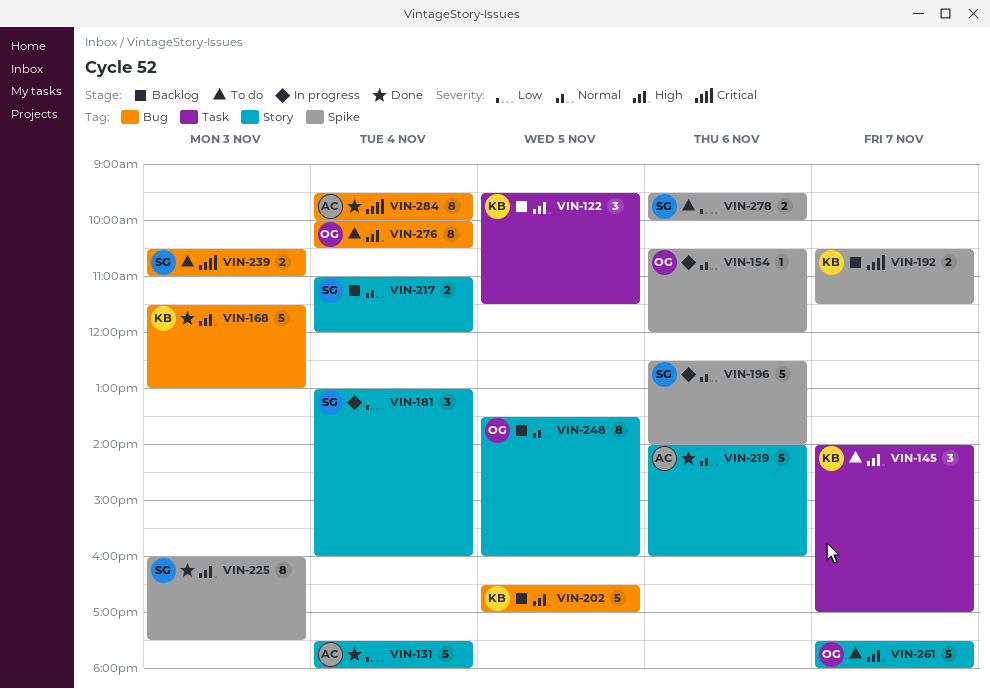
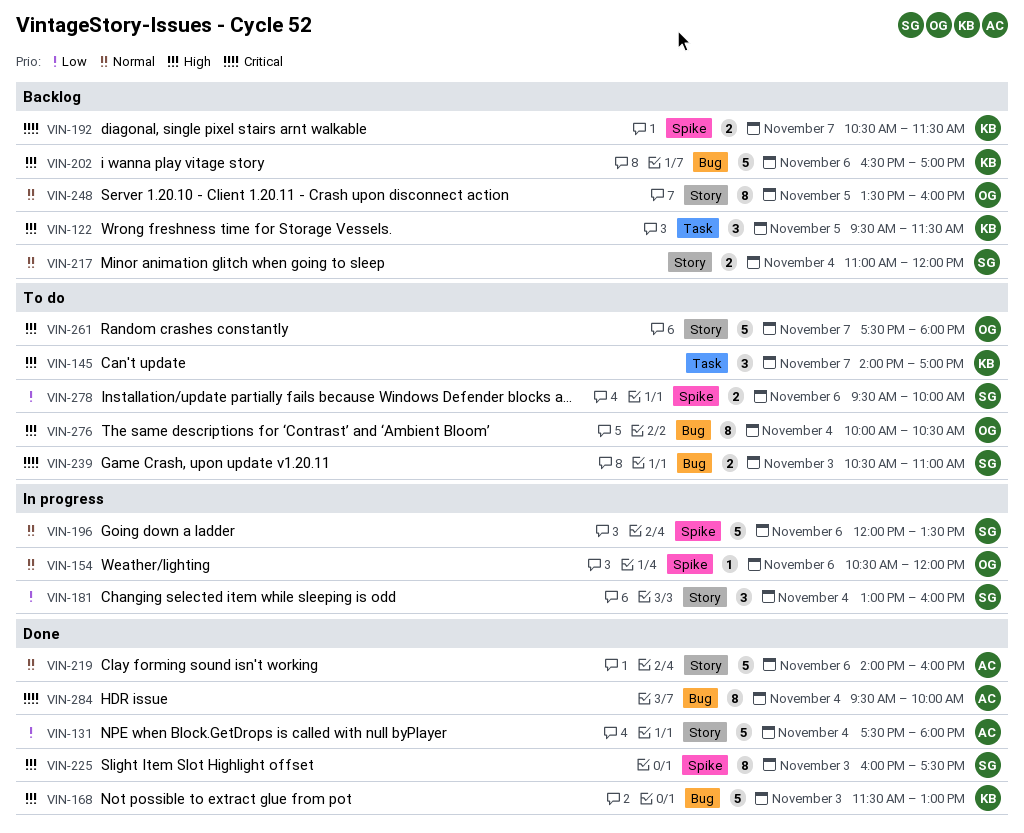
VIN-196, begins: 12:30 -> 12:00
VIN-196, ends: 14:00 -> 13:30
VIN-202, day: Nov 5 -> Nov 6

